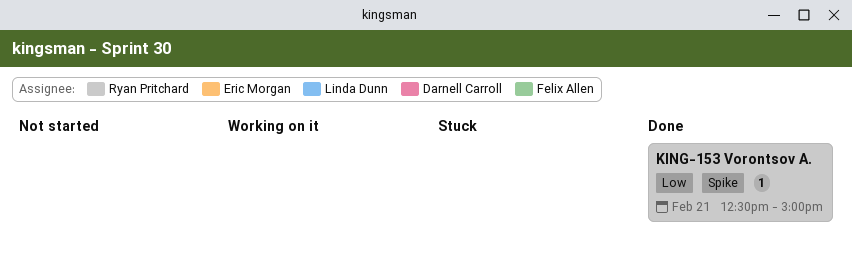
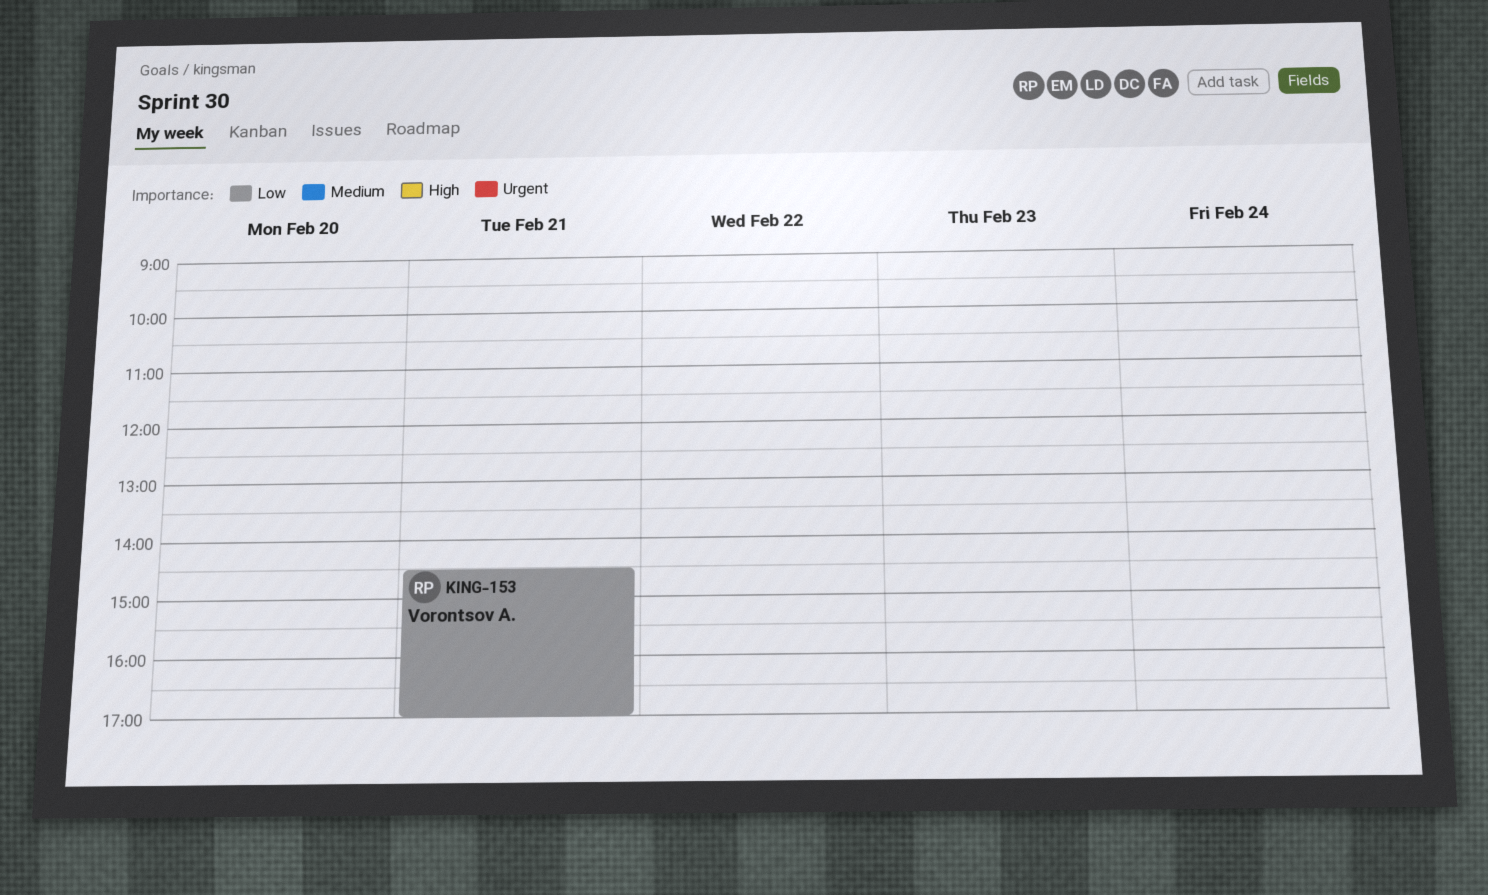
KING-153, begins: 12:30 -> 14:30
KING-153, ends: 15:00 -> 17:00

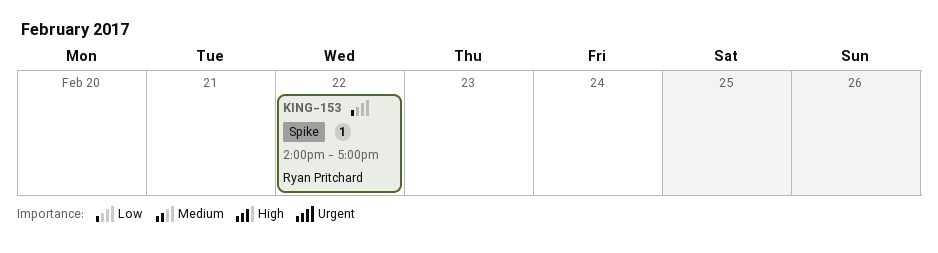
KING-153, day: Feb 21 -> Feb 22
KING-153, begins: 14:30 -> 14:00

